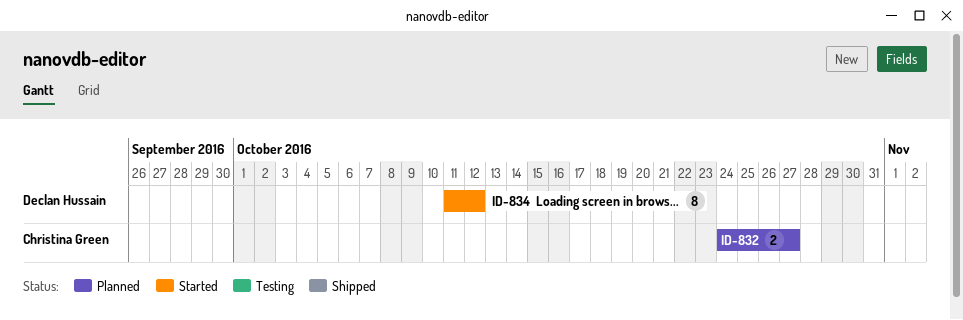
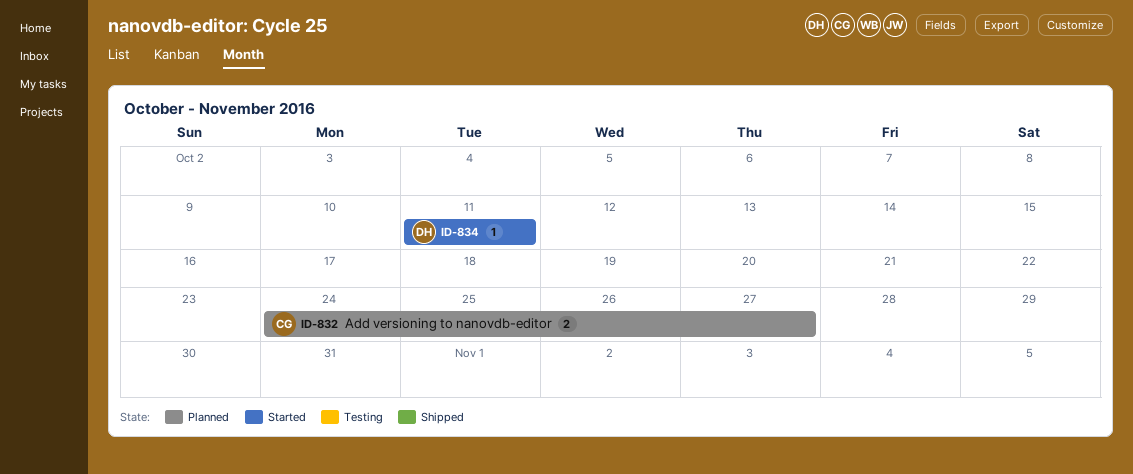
ID-834, estimate: 8 -> 1
ID-834, due: Oct 12 -> Oct 11

